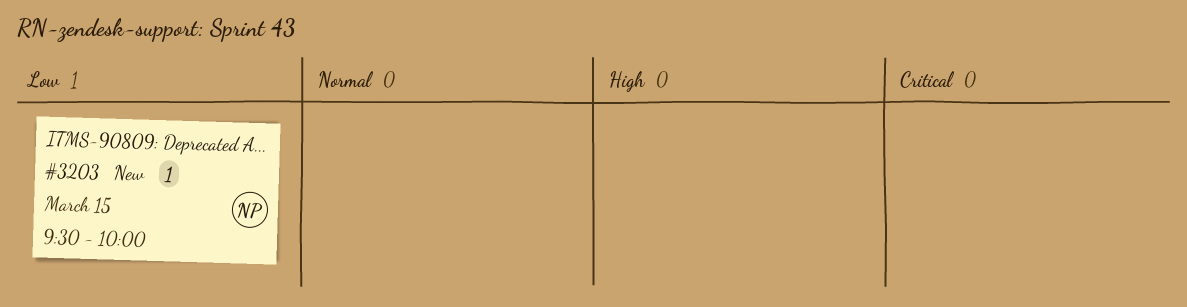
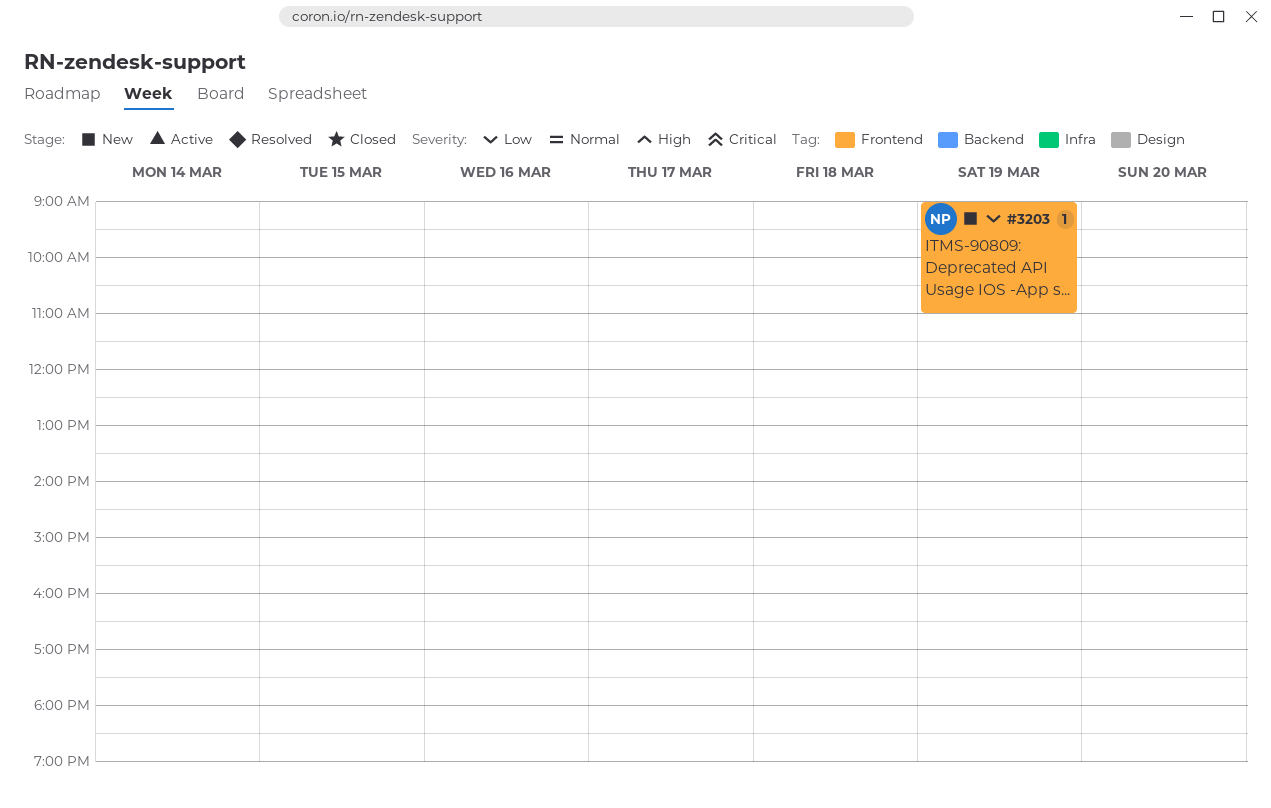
#3203, day: Mar 15 -> Mar 19
#3203, begins: 09:30 -> 09:00
#3203, ends: 10:00 -> 11:00

